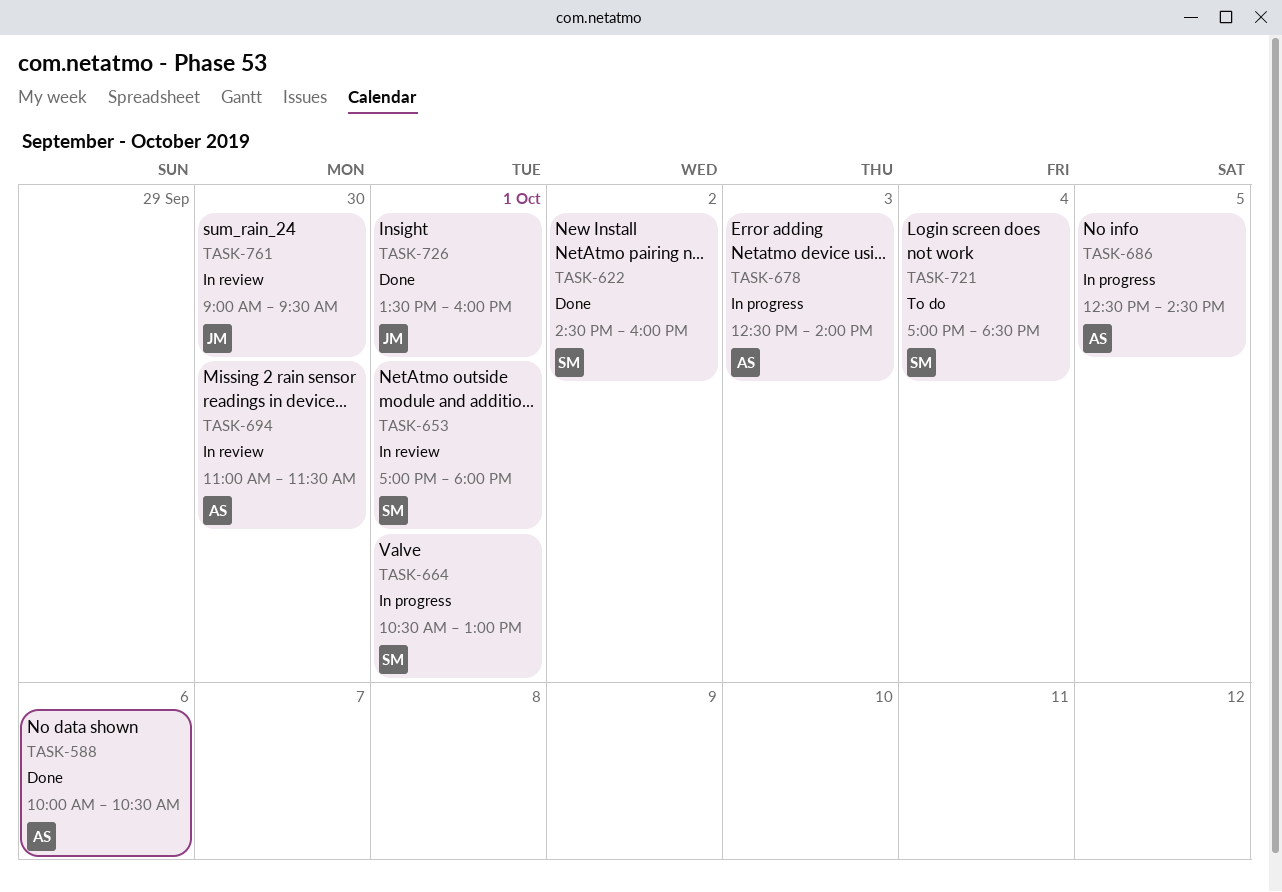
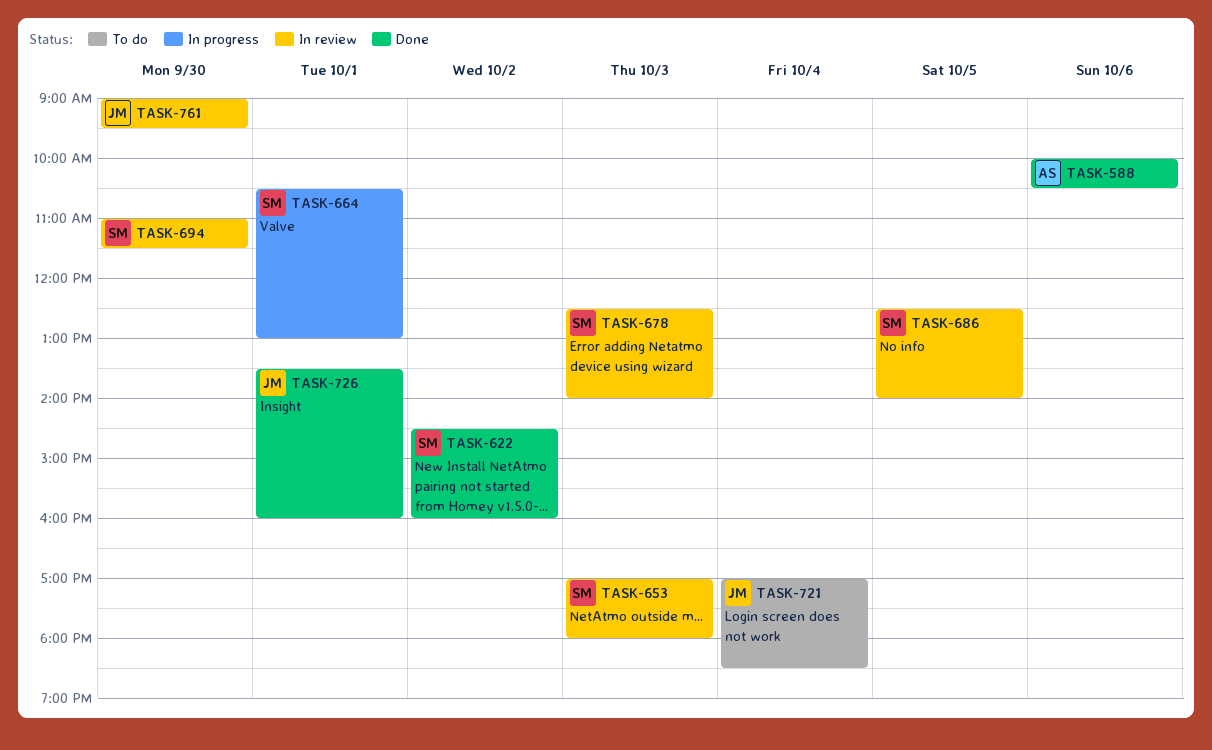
TASK-653, day: Oct 1 -> Oct 3
TASK-678, status: In progress -> In review
TASK-678, owner: AS -> SM
TASK-686, status: In progress -> In review
TASK-686, owner: AS -> SM
TASK-686, ends: 14:30 -> 14:00
TASK-694, owner: AS -> SM
TASK-721, owner: SM -> JM

